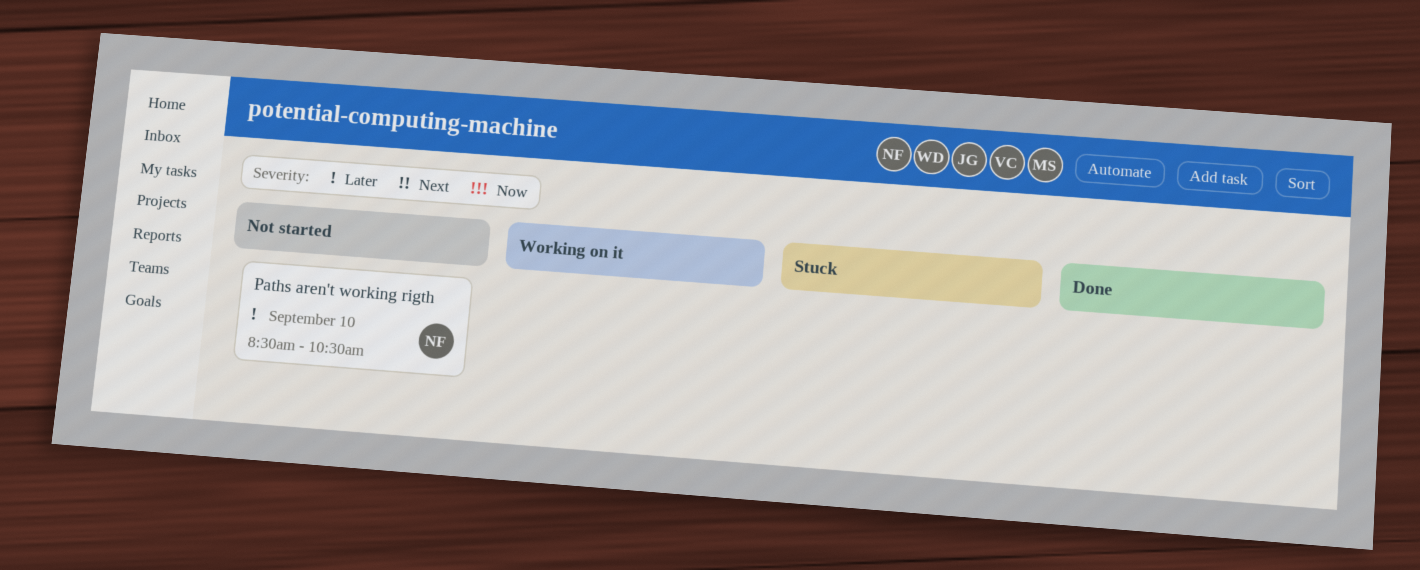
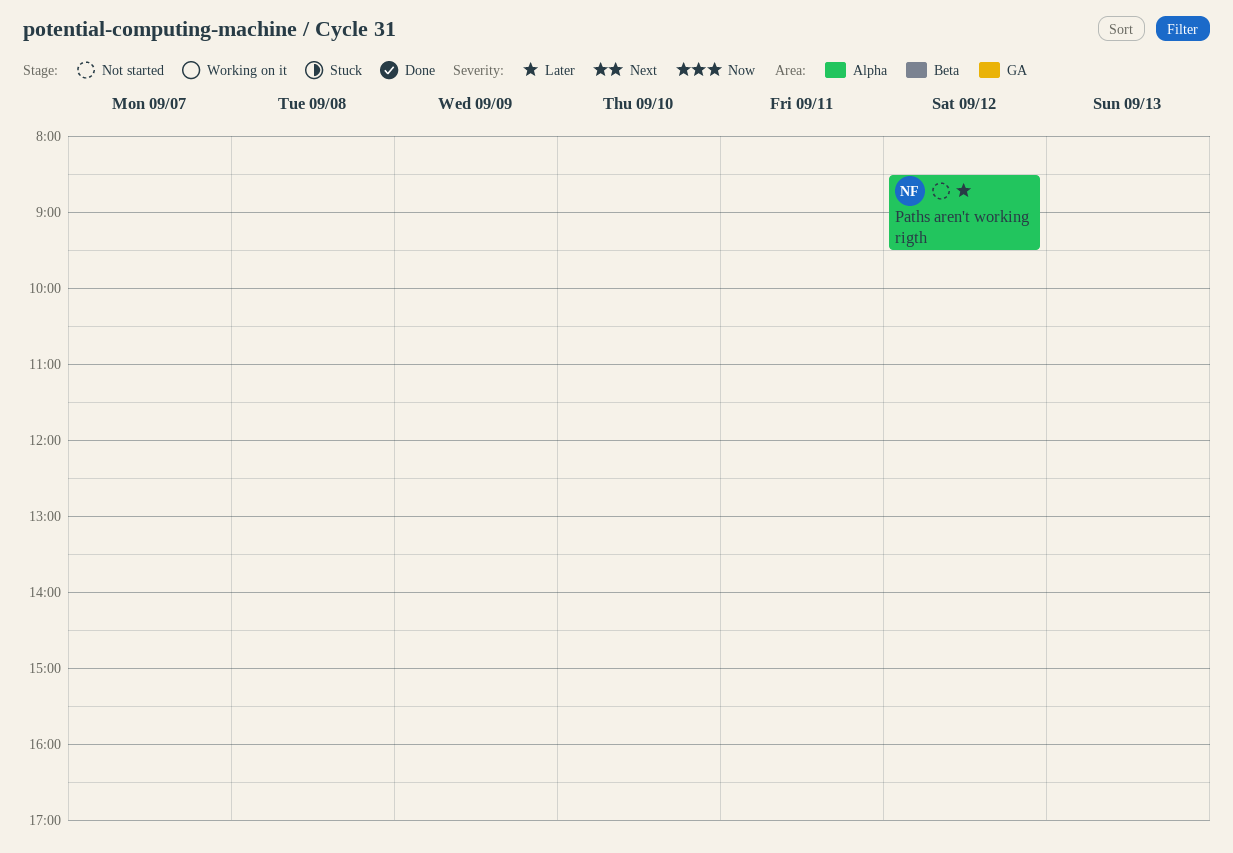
Paths aren't working rigth, day: Sep 10 -> Sep 12
Paths aren't working rigth, ends: 10:30 -> 09:30

